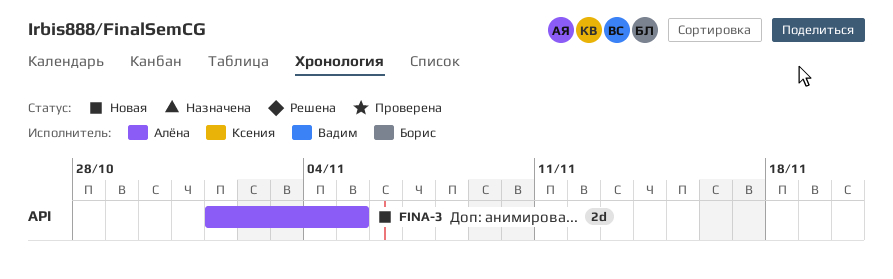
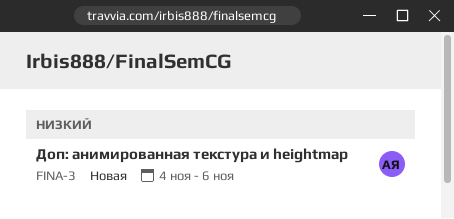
FINA-3, start: Nov 1 -> Nov 4
FINA-3, due: Nov 5 -> Nov 6

